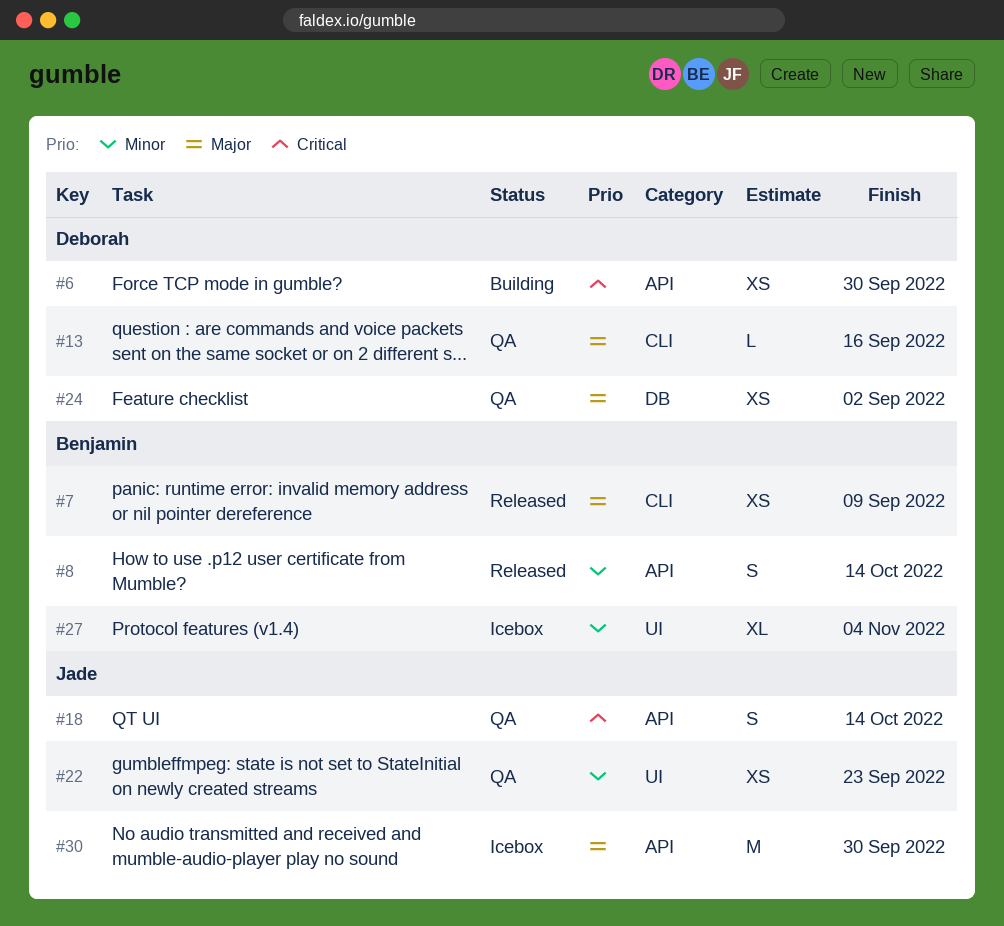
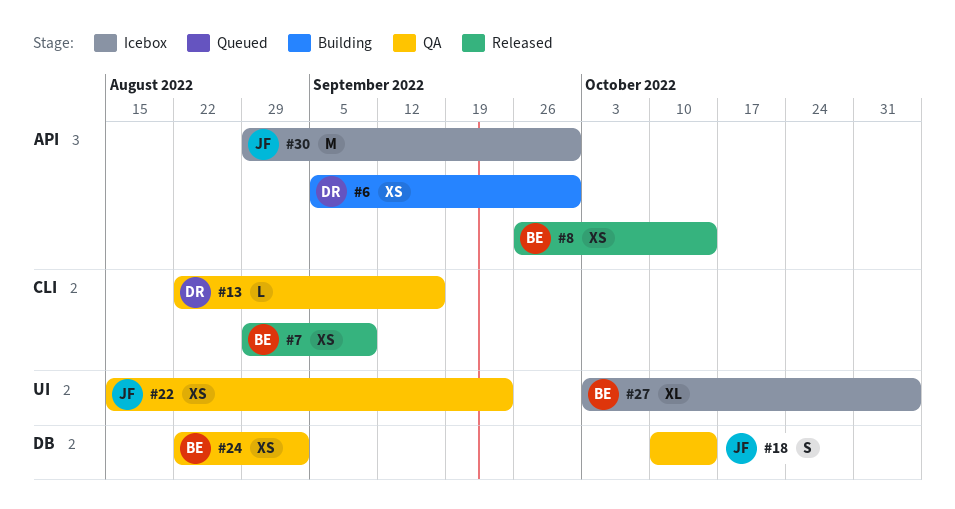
#8, estimate: S -> XS
#18, label: API -> DB
#24, owner: Deborah -> Benjamin

